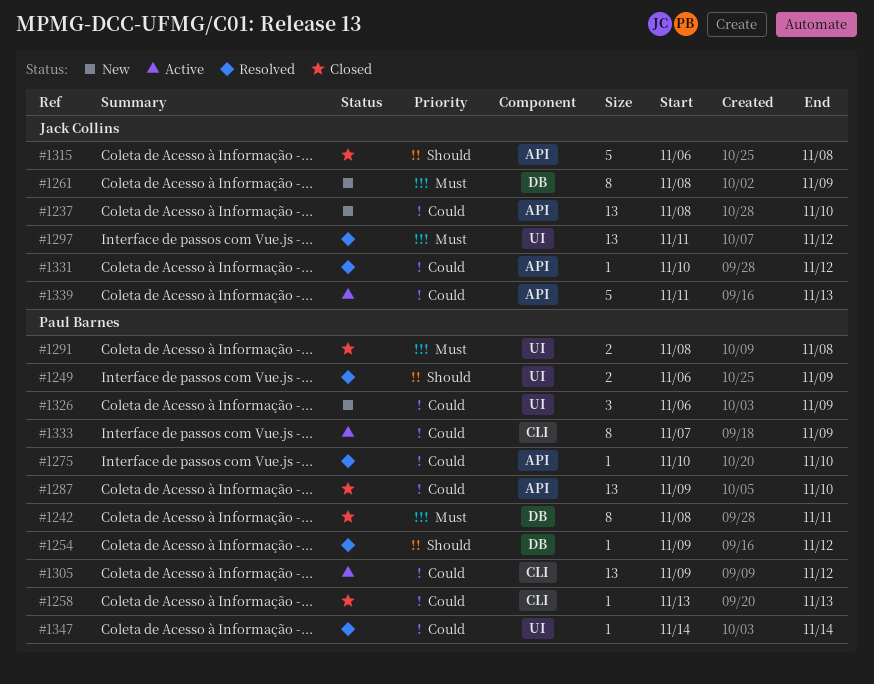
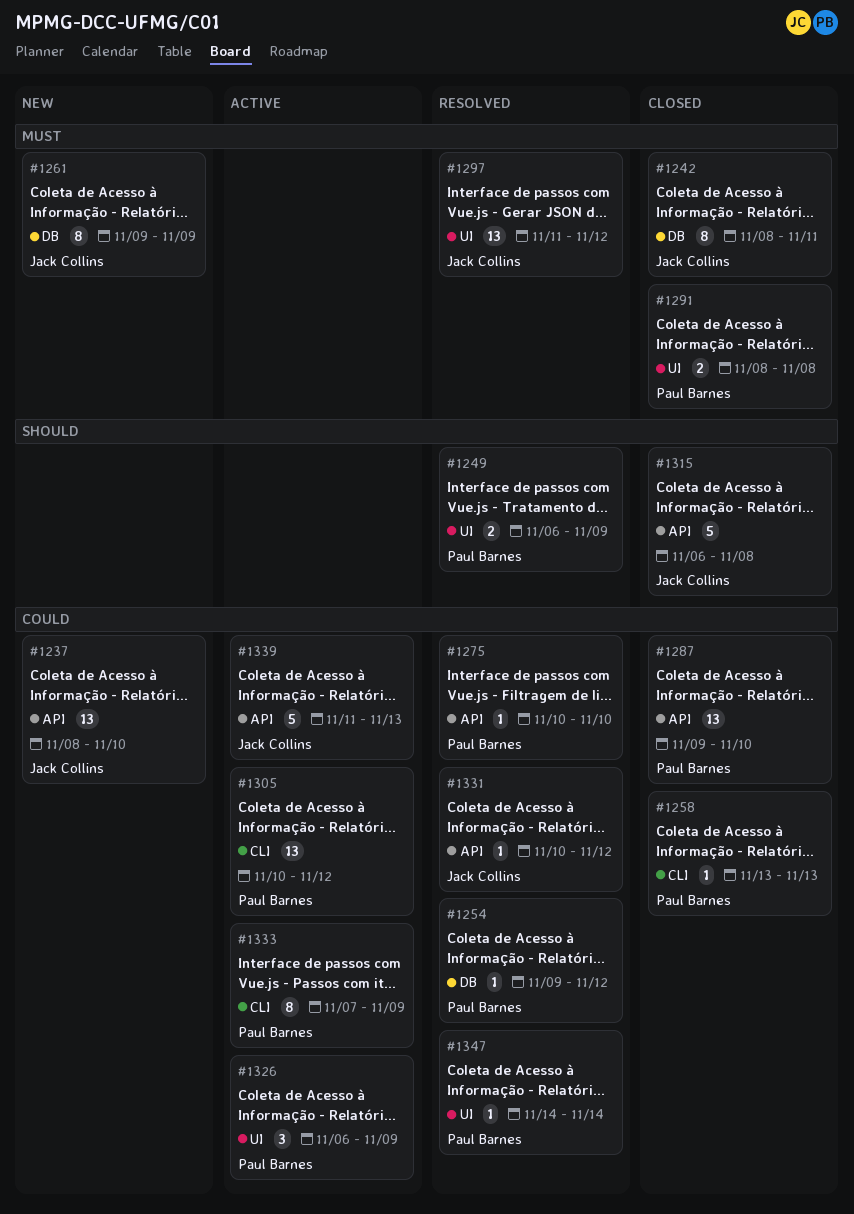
#1242, owner: Paul Barnes -> Jack Collins
#1254, priority: Should -> Could
#1261, start: Nov 8 -> Nov 9
#1305, start: Nov 9 -> Nov 10
#1326, status: New -> Active

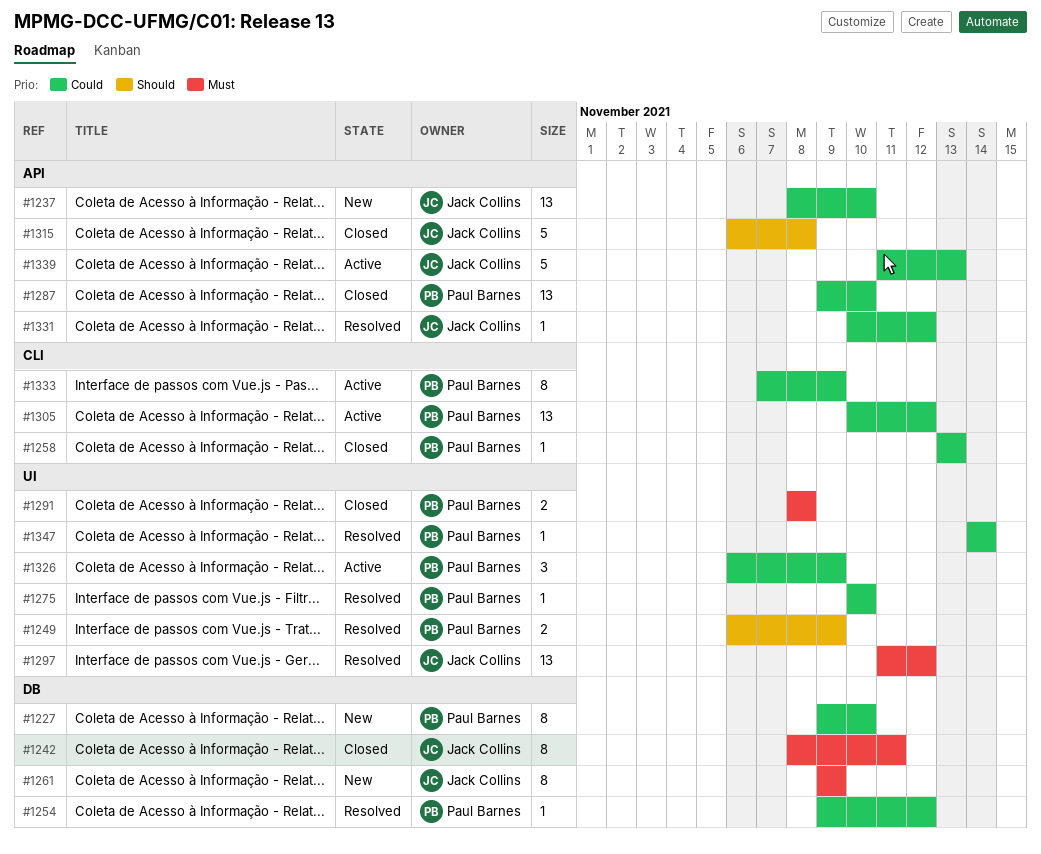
#1227: none -> present
#1275, label: API -> UI

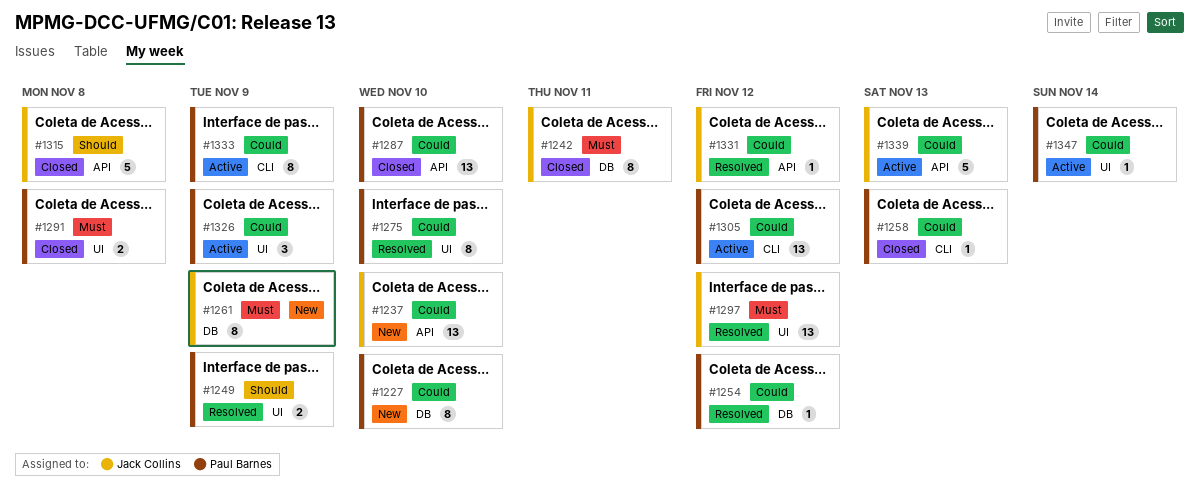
#1275, estimate: 1 -> 8
#1347, status: Resolved -> Active

